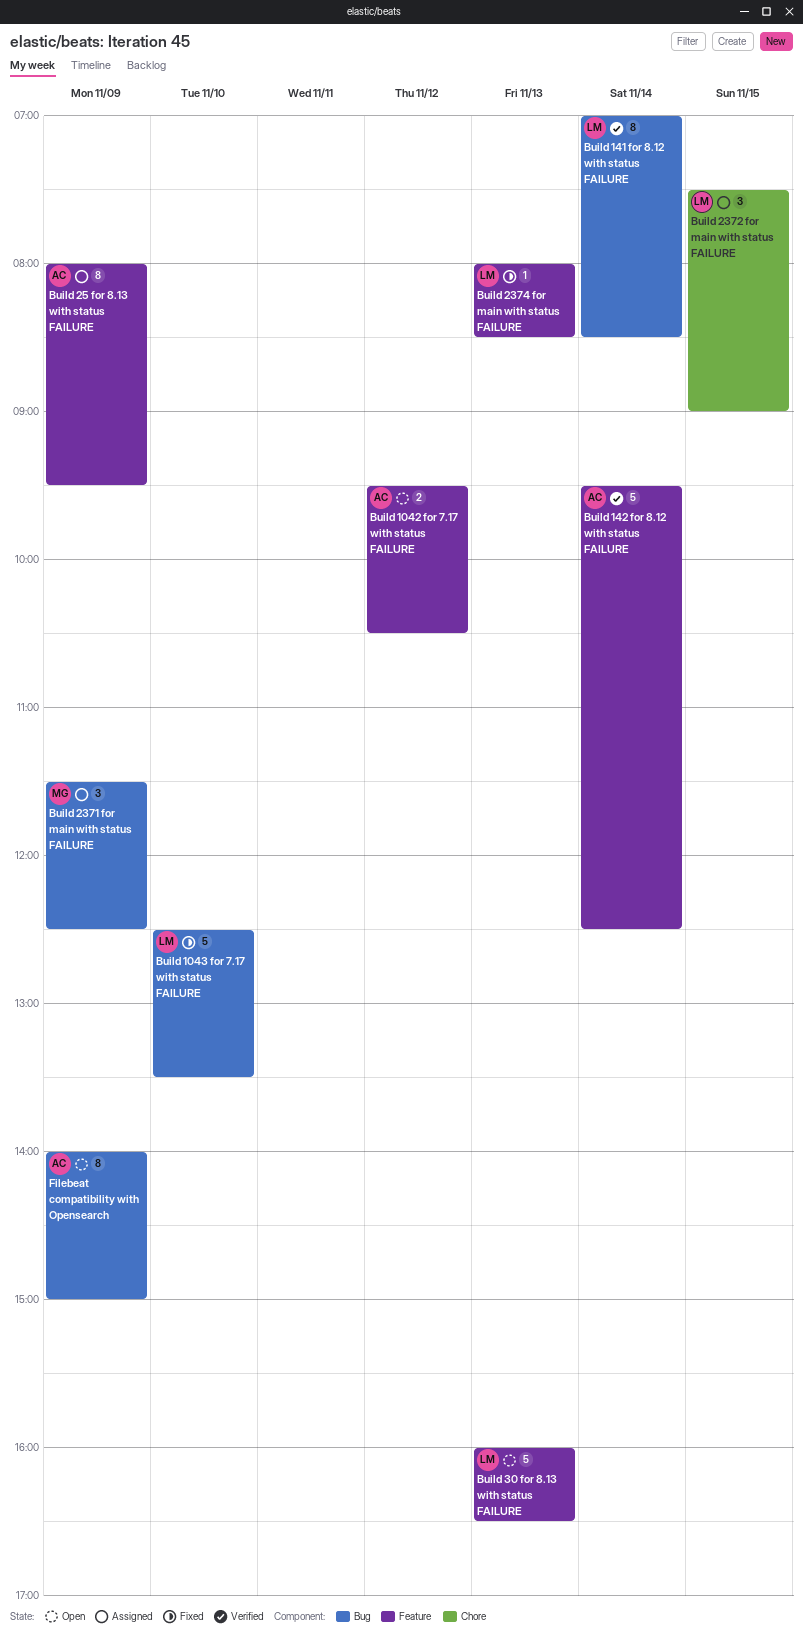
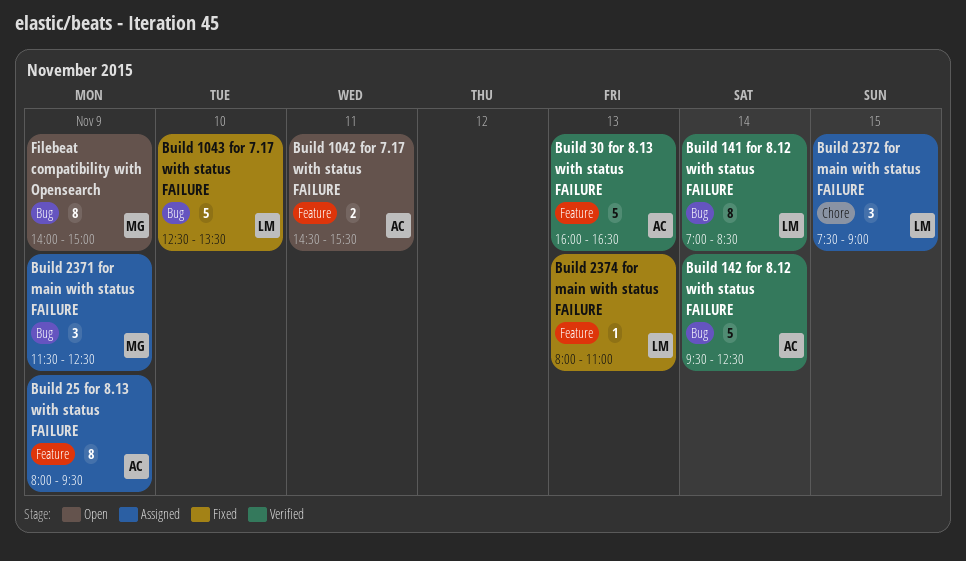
Build 1042 for 7.17 with status FAILURE, day: Nov 12 -> Nov 11
Build 1042 for 7.17 with status FAILURE, begins: 09:30 -> 14:30
Build 1042 for 7.17 with status FAILURE, ends: 10:30 -> 15:30
Build 142 for 8.12 with status FAILURE, label: Feature -> Bug
Build 2374 for main with status FAILURE, ends: 08:30 -> 11:00
Build 30 for 8.13 with status FAILURE, status: Open -> Verified
Build 30 for 8.13 with status FAILURE, owner: LM -> AC
Filebeat compatibility with Opensearch, owner: AC -> MG

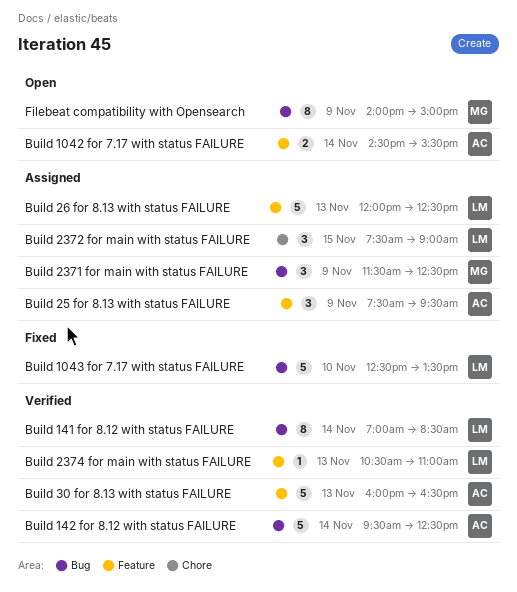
Build 1042 for 7.17 with status FAILURE, day: Nov 11 -> Nov 14
Build 2374 for main with status FAILURE, status: Fixed -> Verified
Build 2374 for main with status FAILURE, begins: 08:00 -> 10:30
Build 25 for 8.13 with status FAILURE, estimate: 8 -> 3
Build 25 for 8.13 with status FAILURE, begins: 08:00 -> 07:30
Build 26 for 8.13 with status FAILURE: none -> present

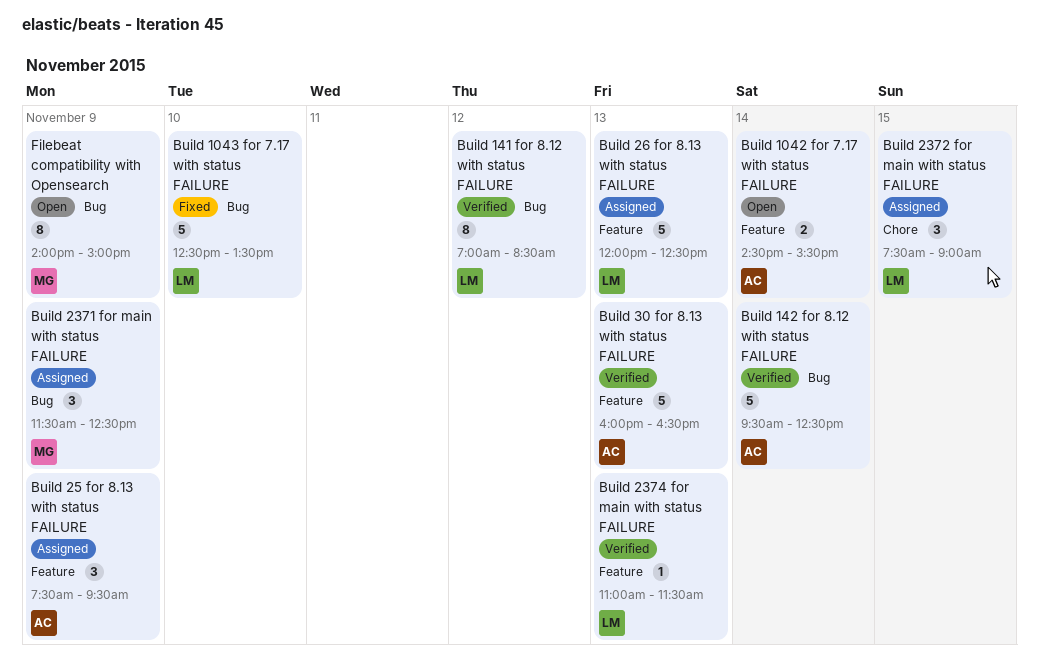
Build 141 for 8.12 with status FAILURE, day: Nov 14 -> Nov 12
Build 2374 for main with status FAILURE, begins: 10:30 -> 11:00
Build 2374 for main with status FAILURE, ends: 11:00 -> 11:30

